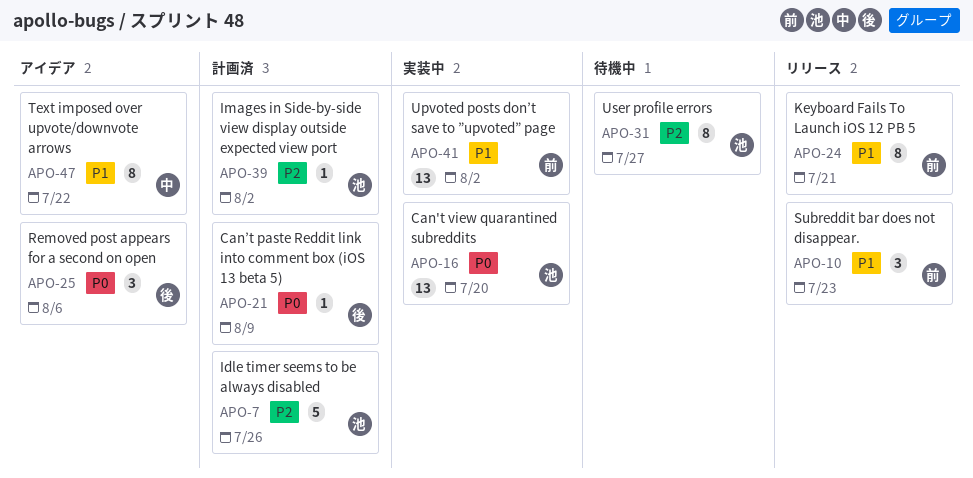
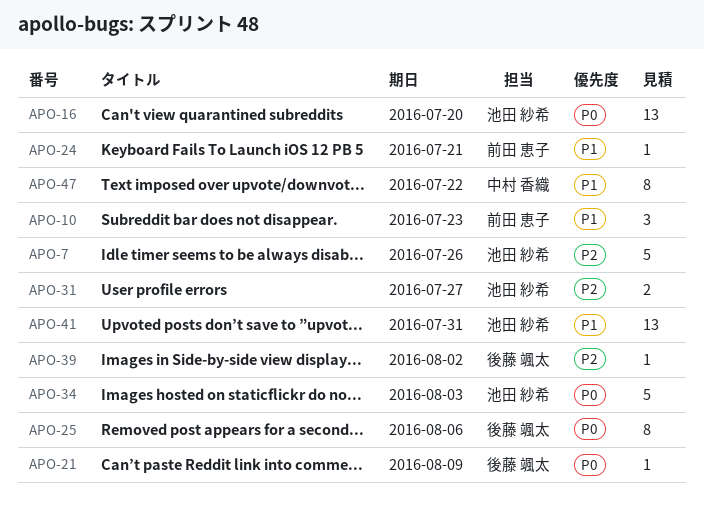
APO-24, estimate: 8 -> 1
APO-25, estimate: 3 -> 8
APO-31, estimate: 8 -> 2
APO-34: none -> present
APO-39, owner: 池田 紗希 -> 後藤 颯太
APO-41, owner: 前田 恵子 -> 池田 紗希
APO-41, due: Aug 2 -> Jul 31

